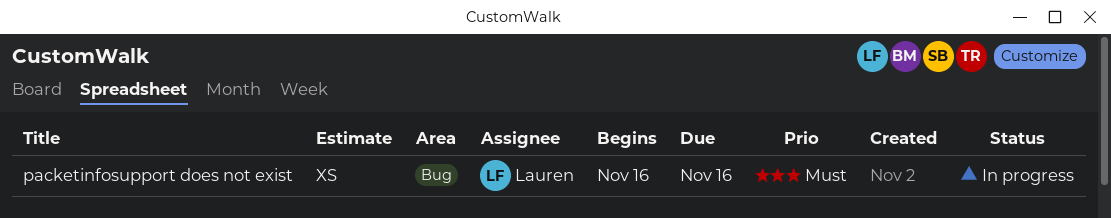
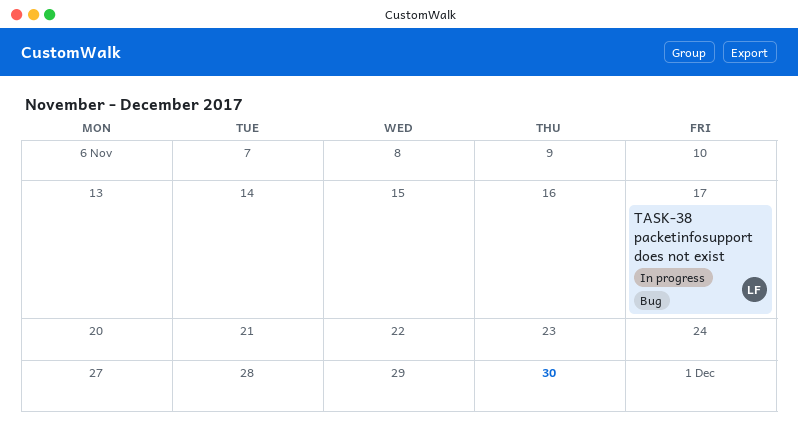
packetinfosupport does not exist, due: Nov 16 -> Nov 17

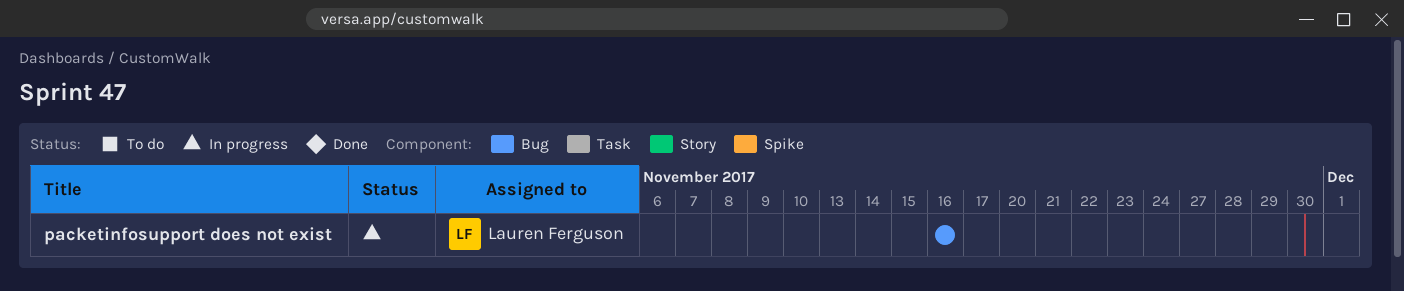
packetinfosupport does not exist, due: Nov 17 -> Nov 16

